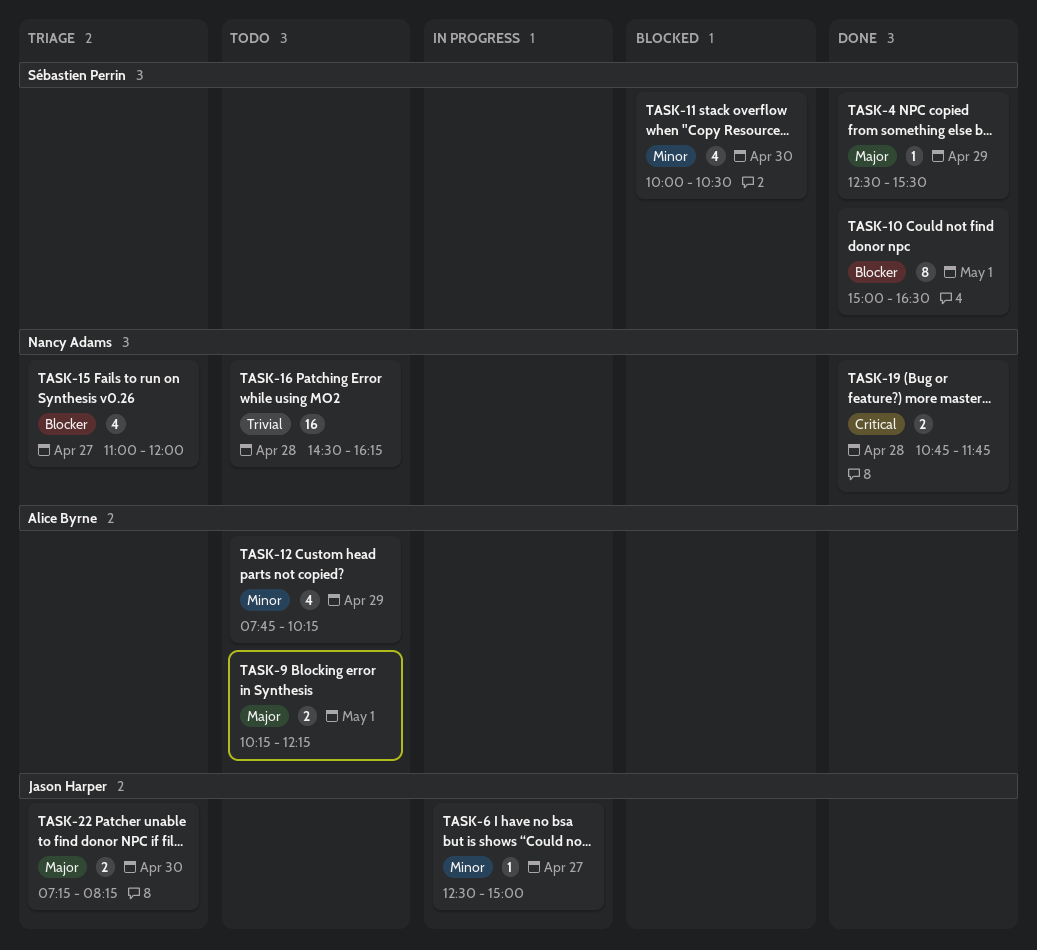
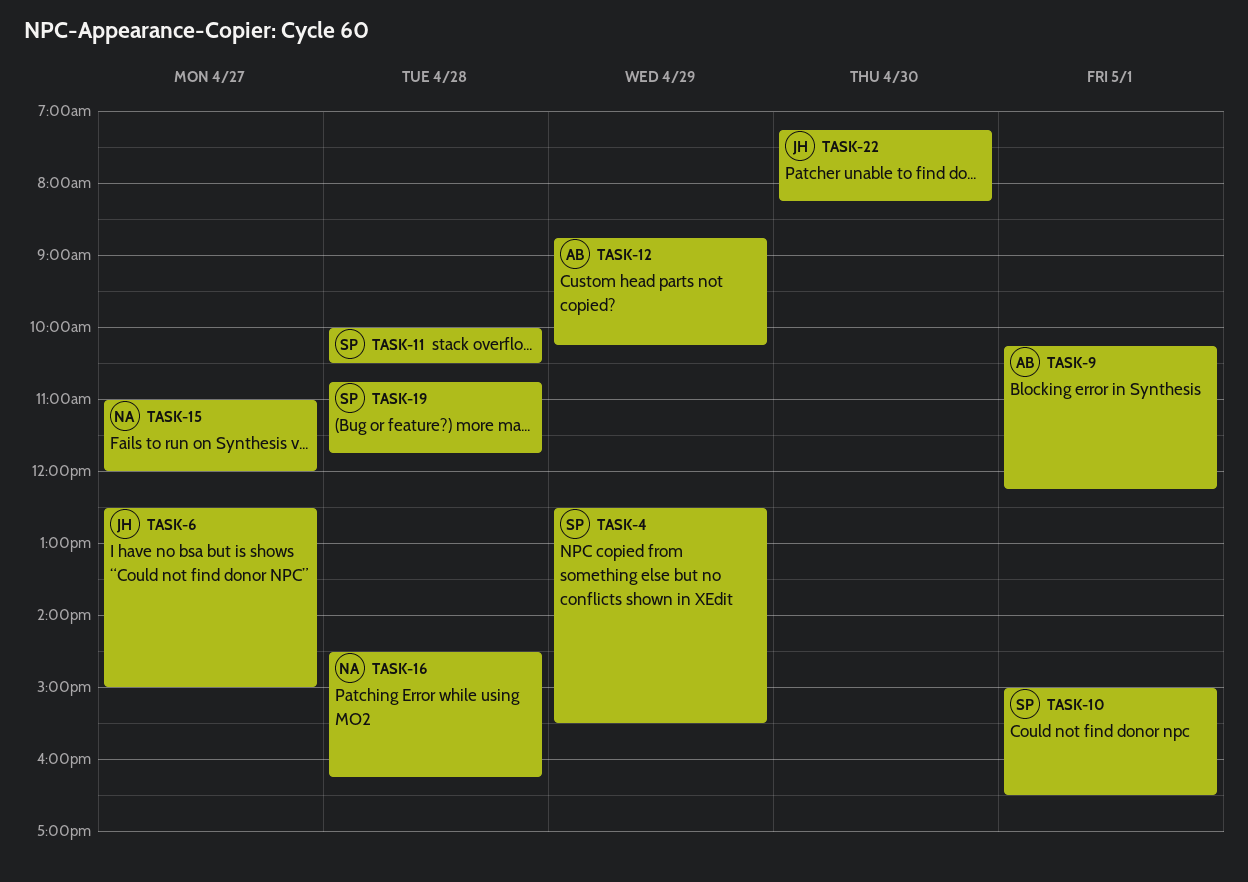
TASK-11, day: Apr 30 -> Apr 28
TASK-12, begins: 07:45 -> 08:45
TASK-19, owner: Nancy Adams -> Sébastien Perrin

